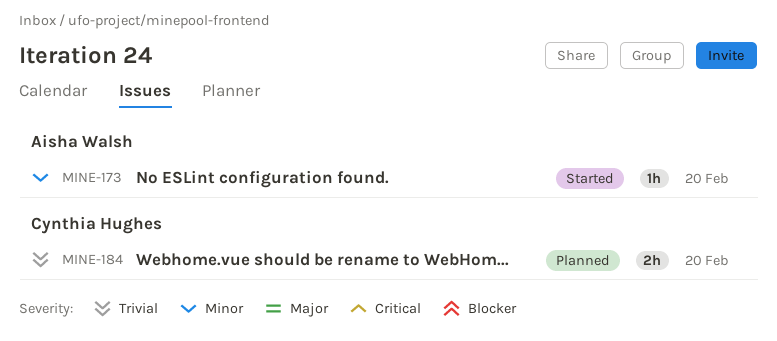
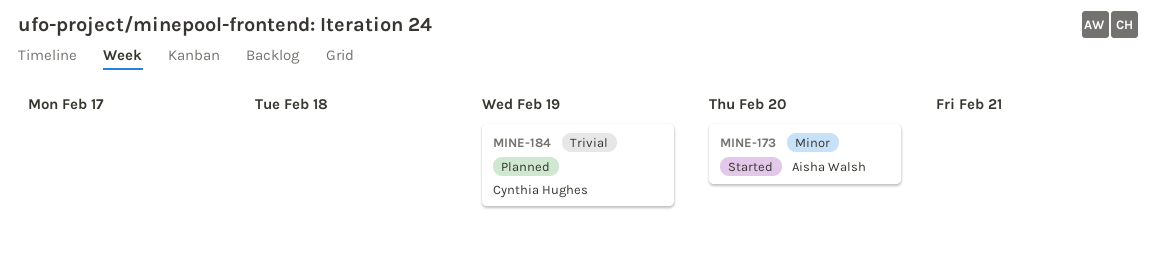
MINE-184, due: Feb 20 -> Feb 19

